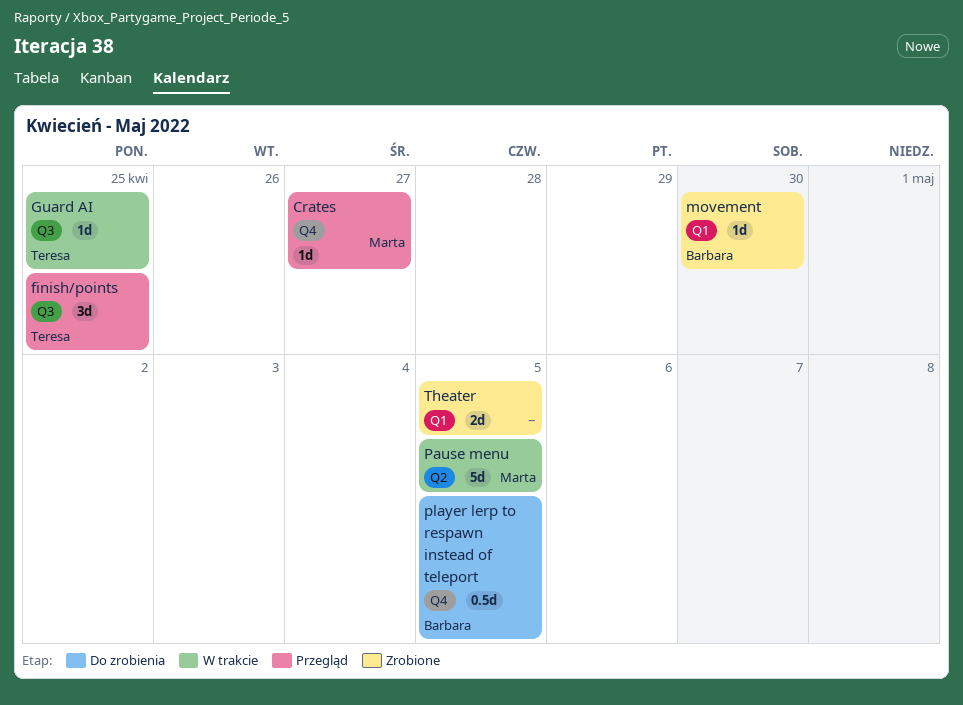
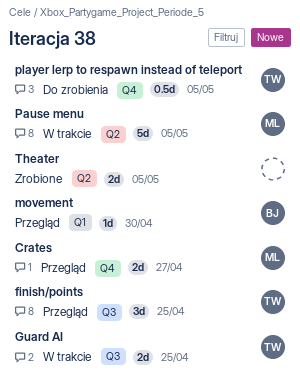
Crates, estimate: 1d -> 2d
Guard AI, estimate: 1d -> 2d
movement, status: Zrobione -> Przegląd
player lerp to respawn instead of teleport, owner: Barbara -> Teresa
Theater, label: Q1 -> Q2

